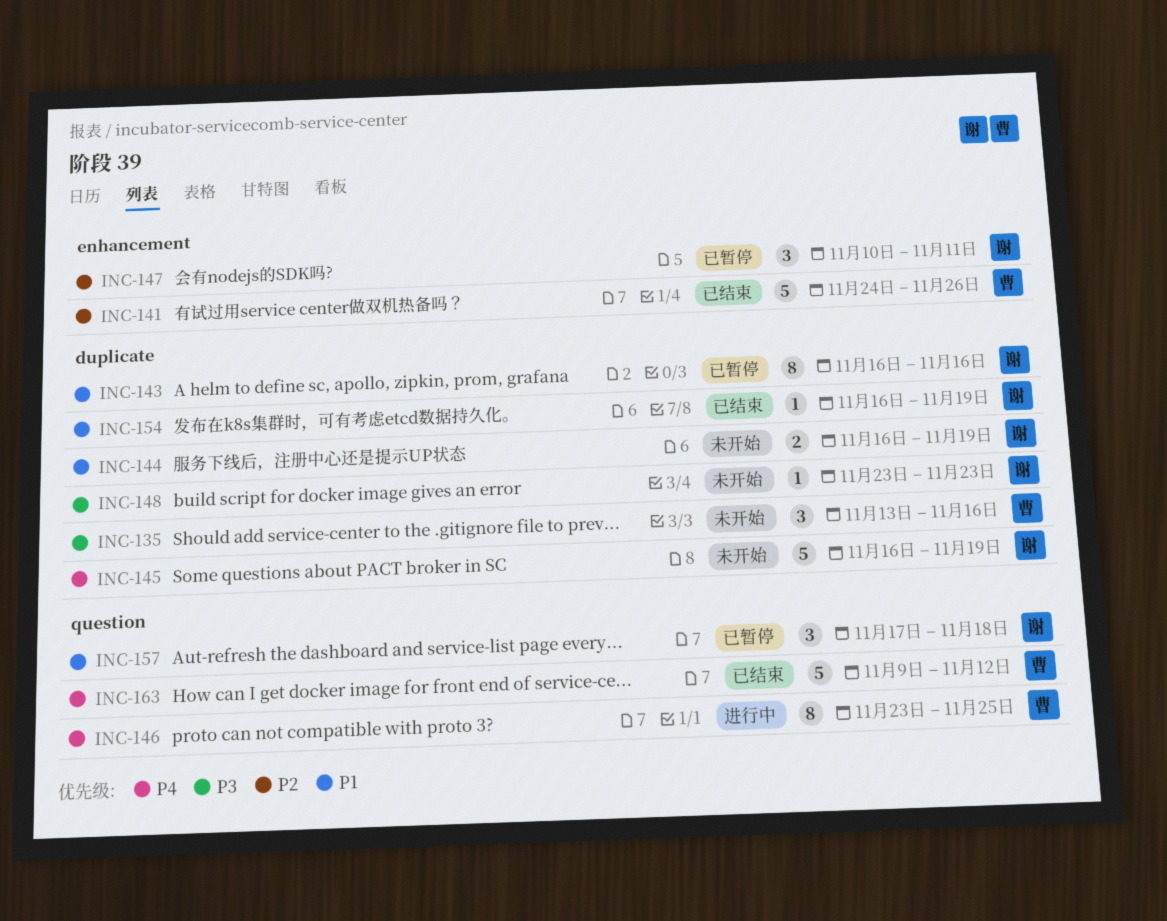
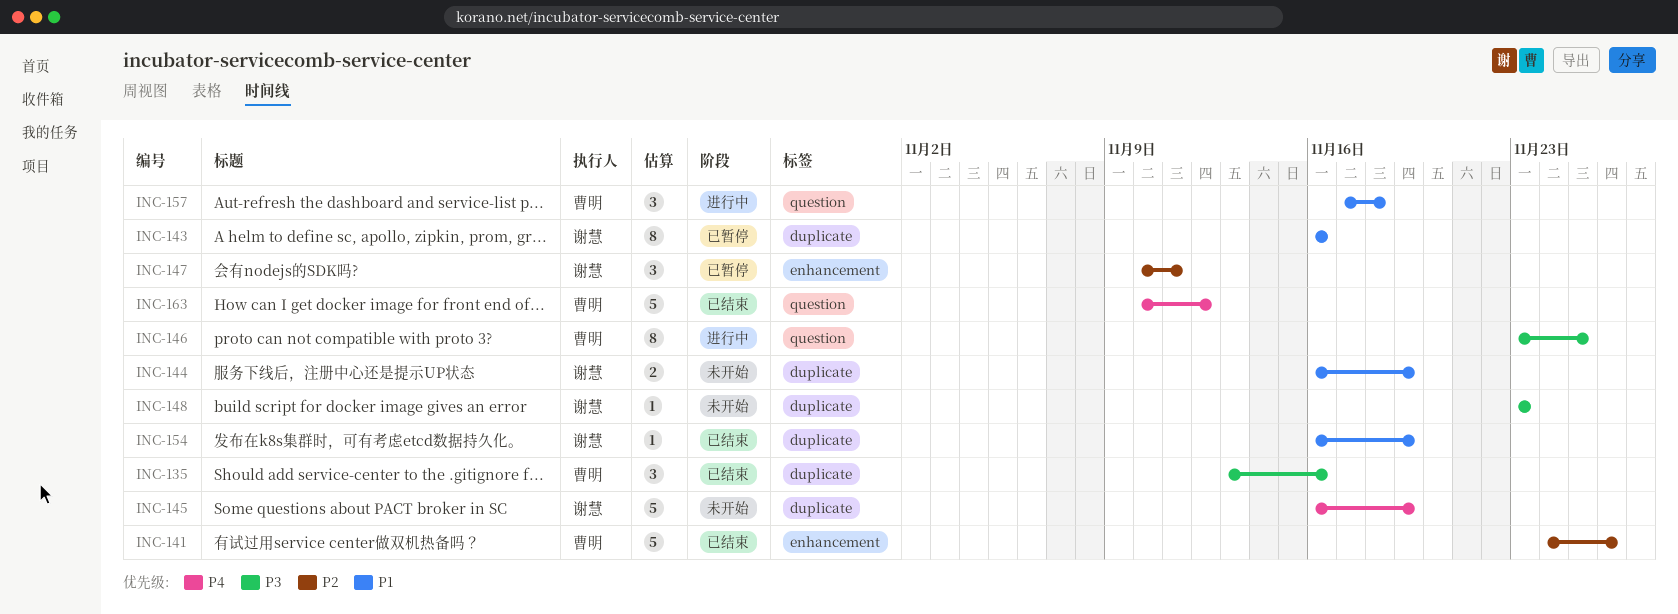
INC-135, status: 未开始 -> 已结束
INC-146, priority: P4 -> P3
INC-157, status: 已暂停 -> 进行中
INC-157, owner: 谢慧 -> 曹明
INC-163, start: Nov 9 -> Nov 10

